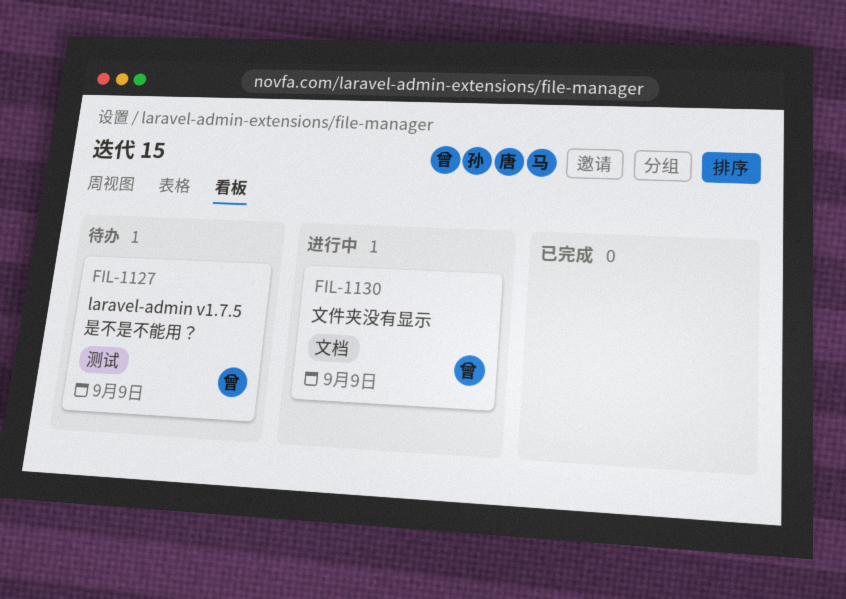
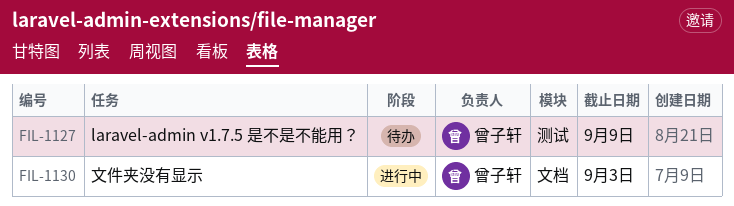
FIL-1130, due: Sep 9 -> Sep 3

